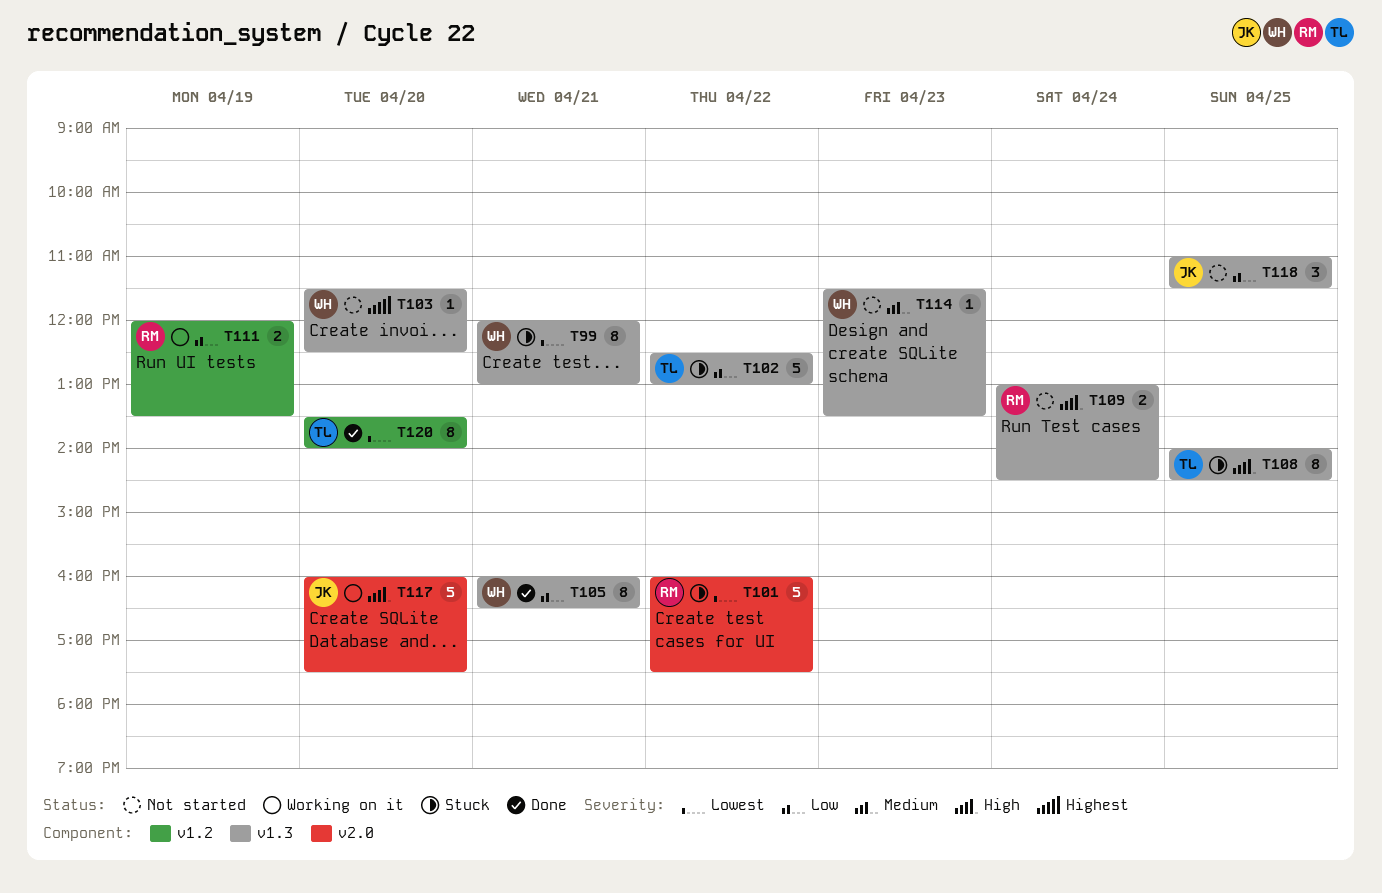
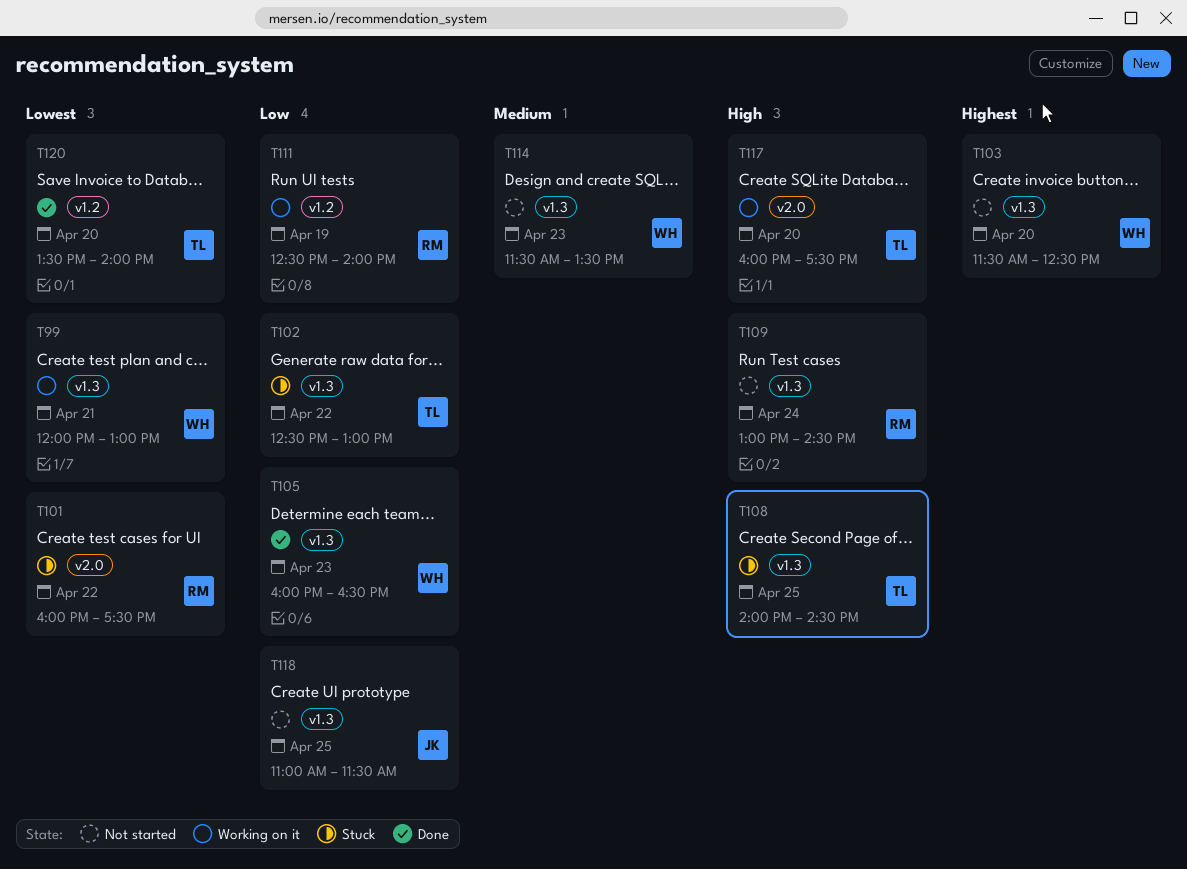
T99, status: Stuck -> Working on it
T105, day: Apr 21 -> Apr 23
T111, begins: 12:00 -> 12:30
T111, ends: 13:30 -> 14:00
T117, owner: JK -> TL

